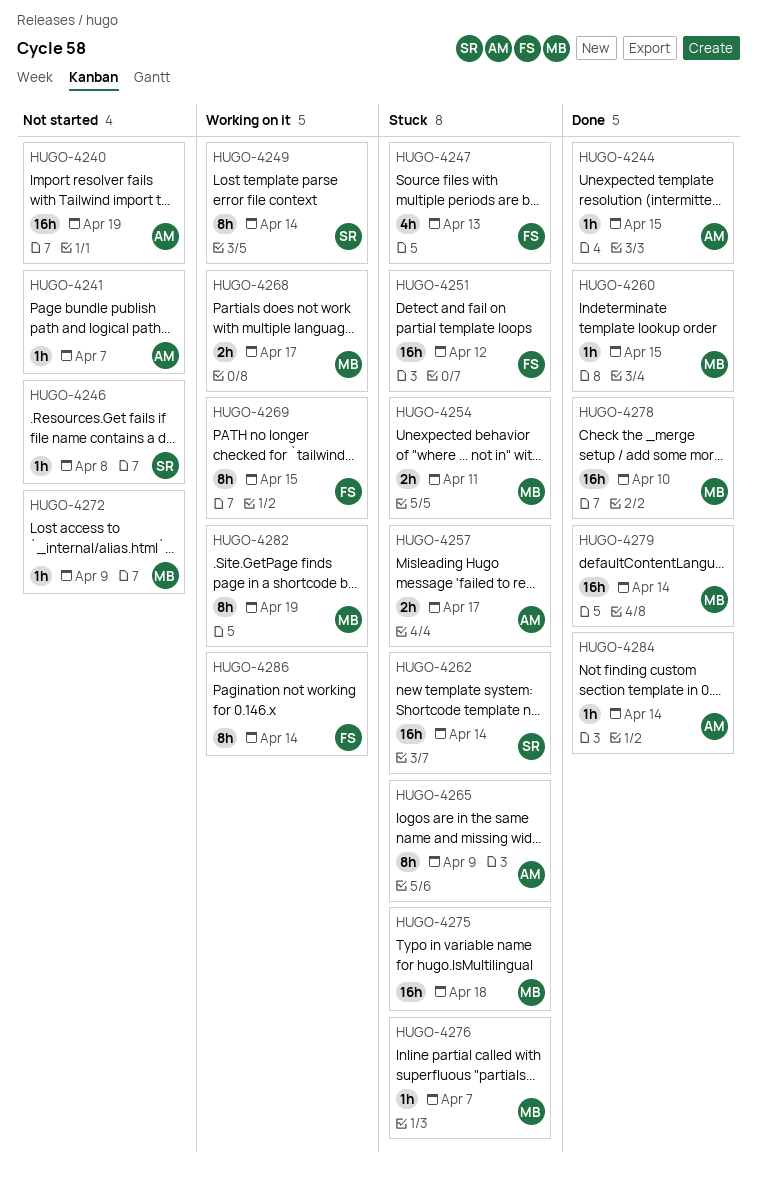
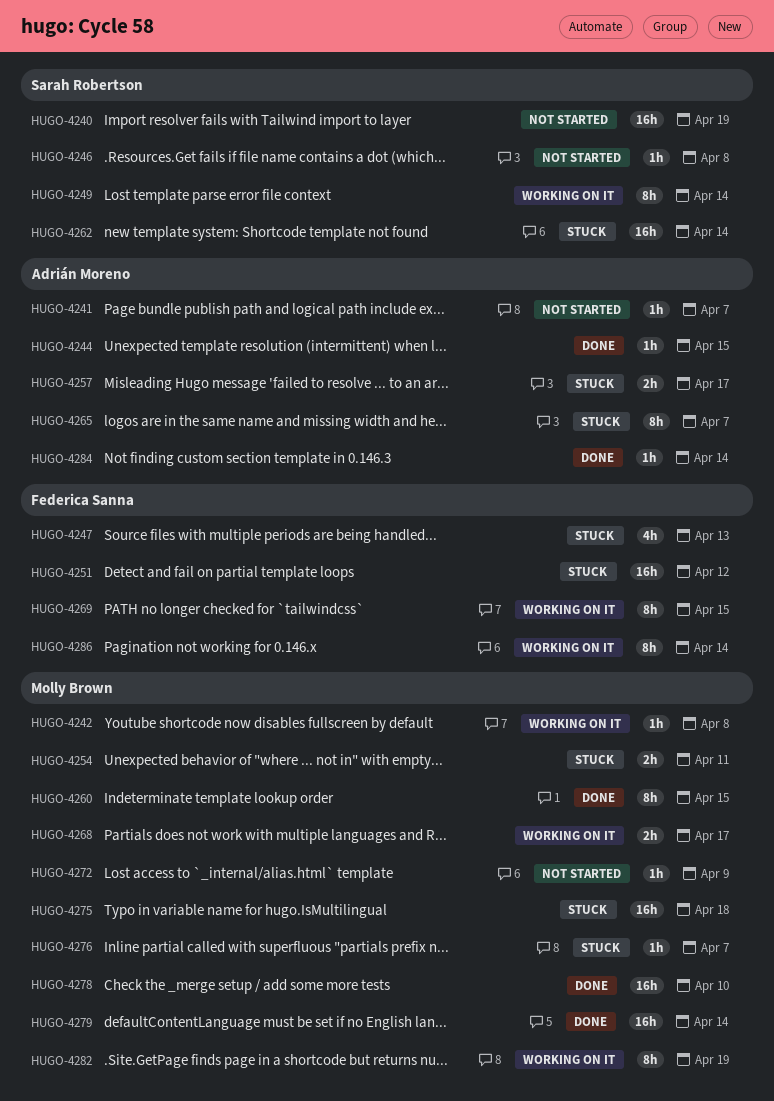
HUGO-4240, owner: Adrián Moreno -> Sarah Robertson
HUGO-4242: none -> present
HUGO-4260, estimate: 1h -> 8h
HUGO-4265, due: Apr 9 -> Apr 7

